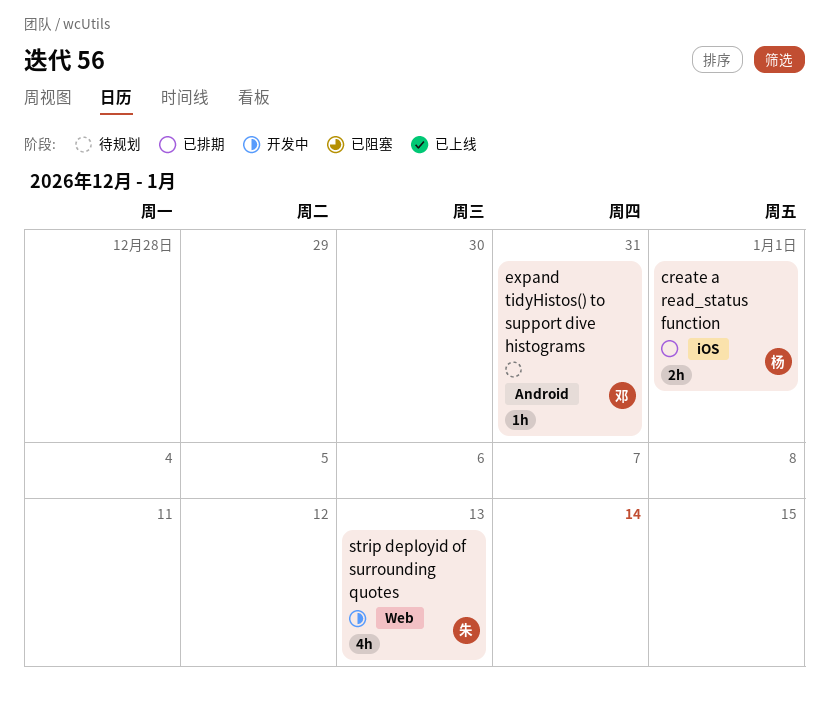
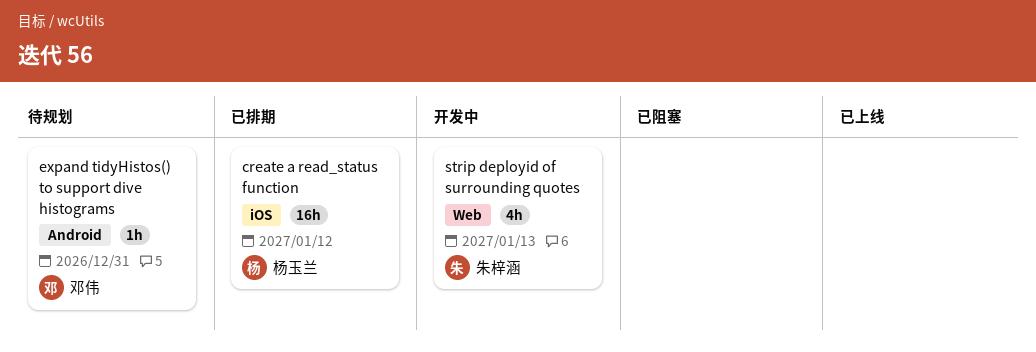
create a read_status function, estimate: 2h -> 16h
create a read_status function, due: Jan 1 -> Jan 12

